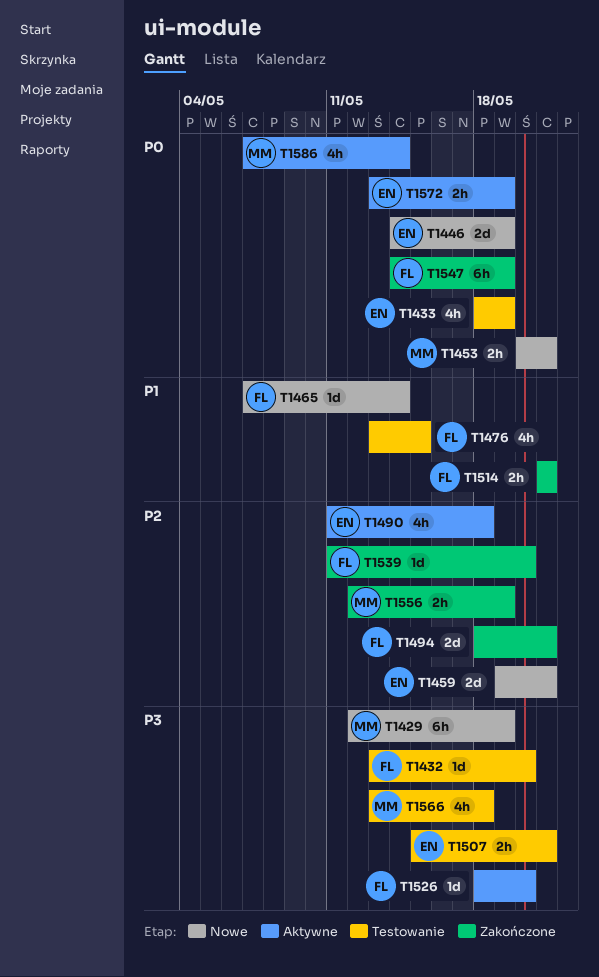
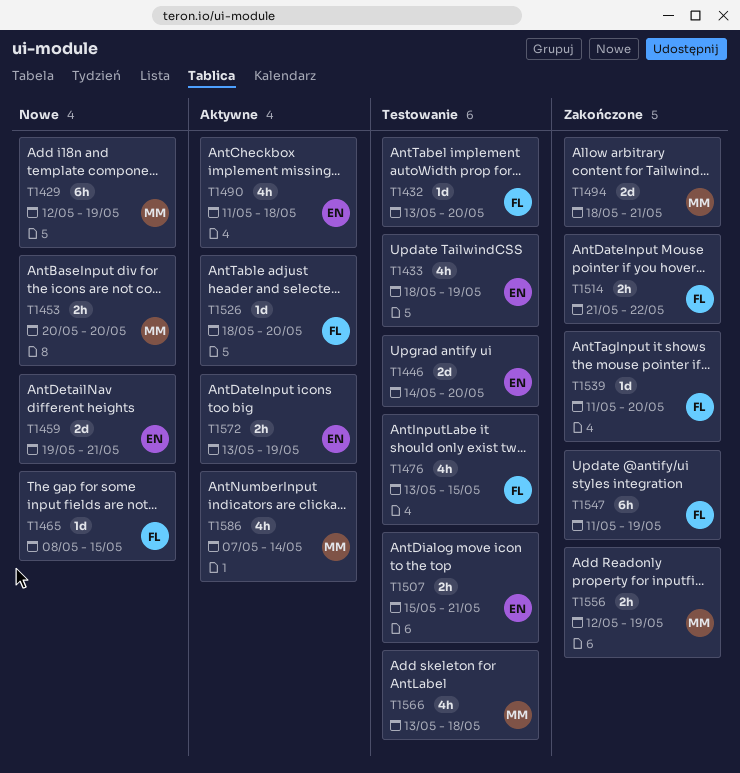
T1446, status: Nowe -> Testowanie
T1446, due: May 19 -> May 20
T1453, due: May 21 -> May 20
T1465, start: May 7 -> May 8
T1465, due: May 14 -> May 15
T1494, owner: FL -> MM
T1514, due: May 21 -> May 22
T1547, start: May 14 -> May 11

